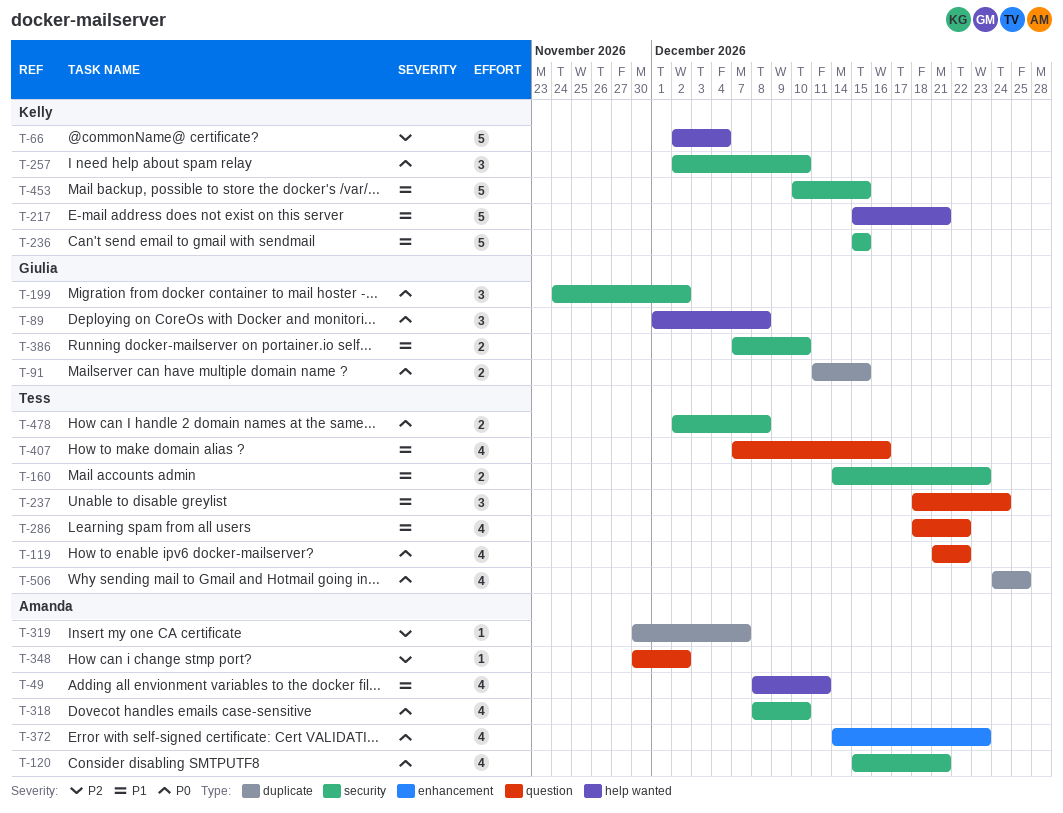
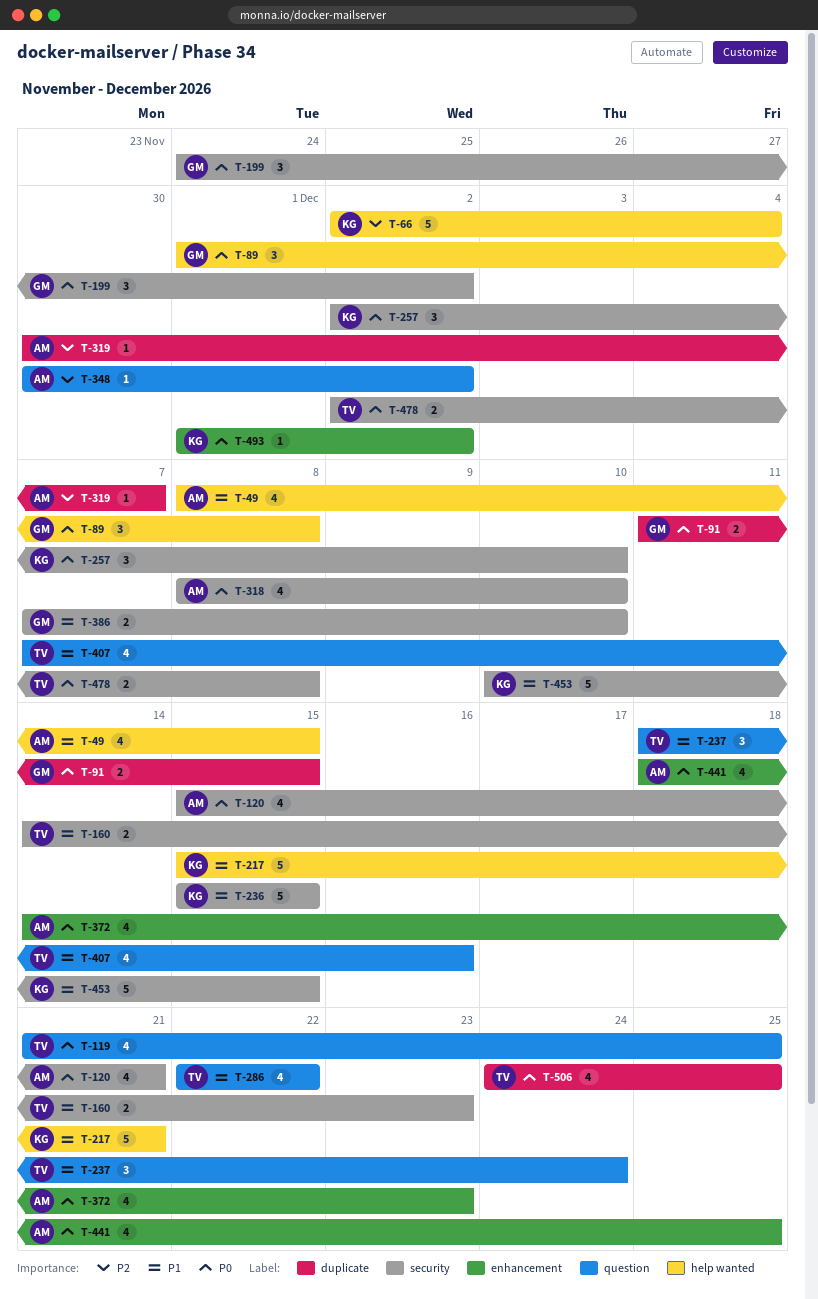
T-49, due: Dec 11 -> Dec 15
T-119, due: Dec 22 -> Dec 25
T-286, start: Dec 18 -> Dec 22
T-441: none -> present
T-493: none -> present

